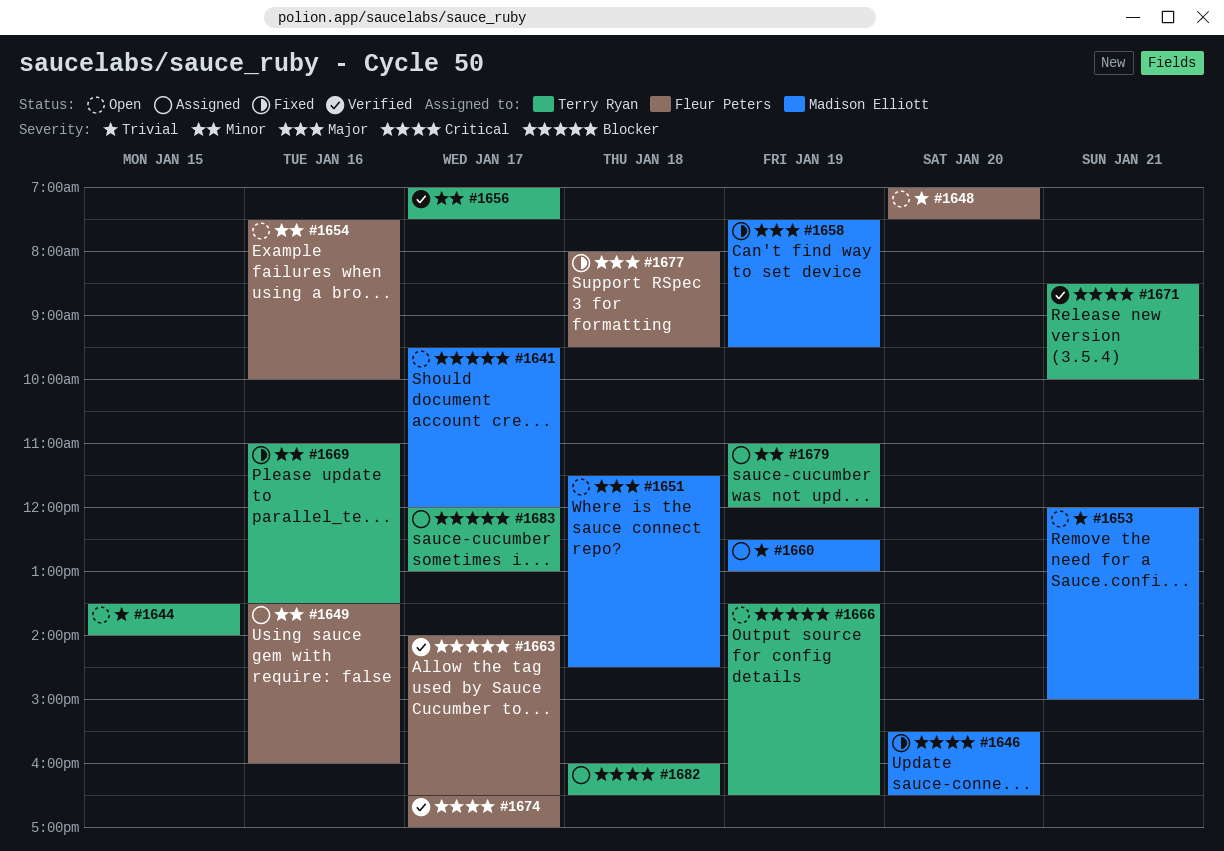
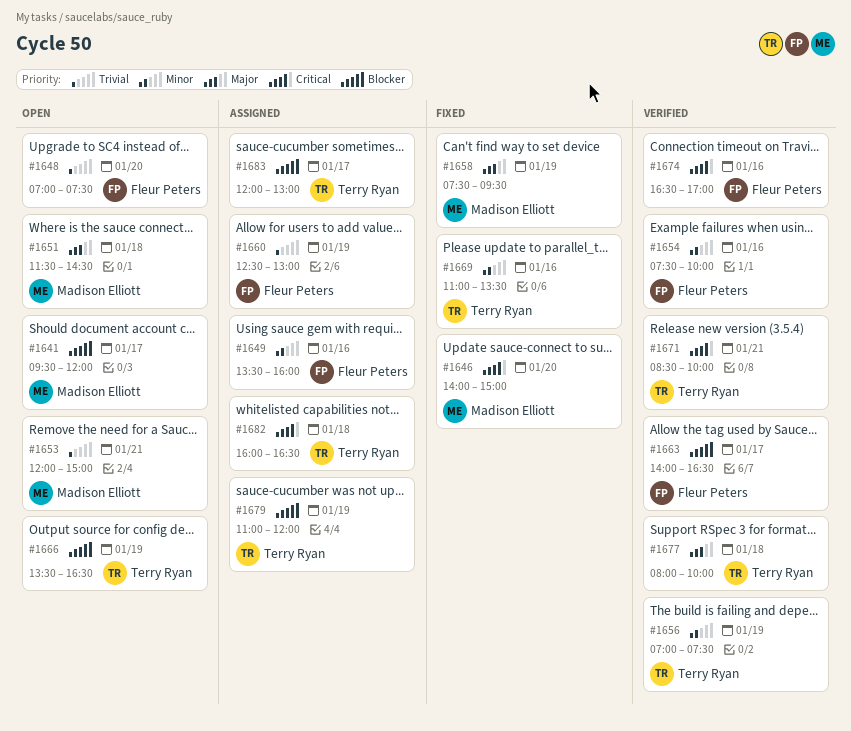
#1644: present -> none
#1646, begins: 15:30 -> 14:00
#1646, ends: 16:30 -> 15:00
#1654, status: Open -> Verified
#1656, day: Jan 17 -> Jan 19
#1660, owner: Madison Elliott -> Fleur Peters
#1674, day: Jan 17 -> Jan 16
#1677, status: Fixed -> Verified
#1677, owner: Fleur Peters -> Terry Ryan
#1677, ends: 09:30 -> 10:00
#1679, priority: Minor -> Blocker

